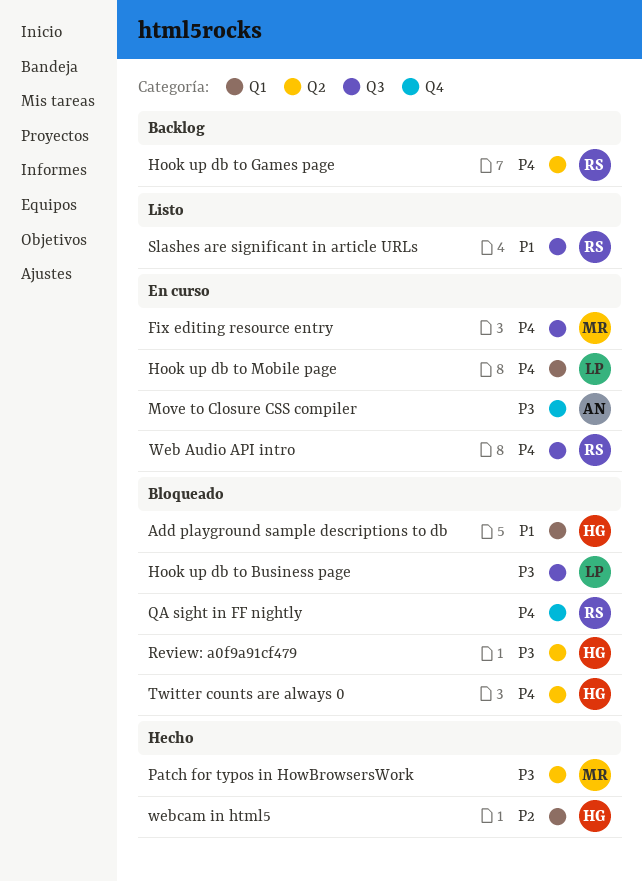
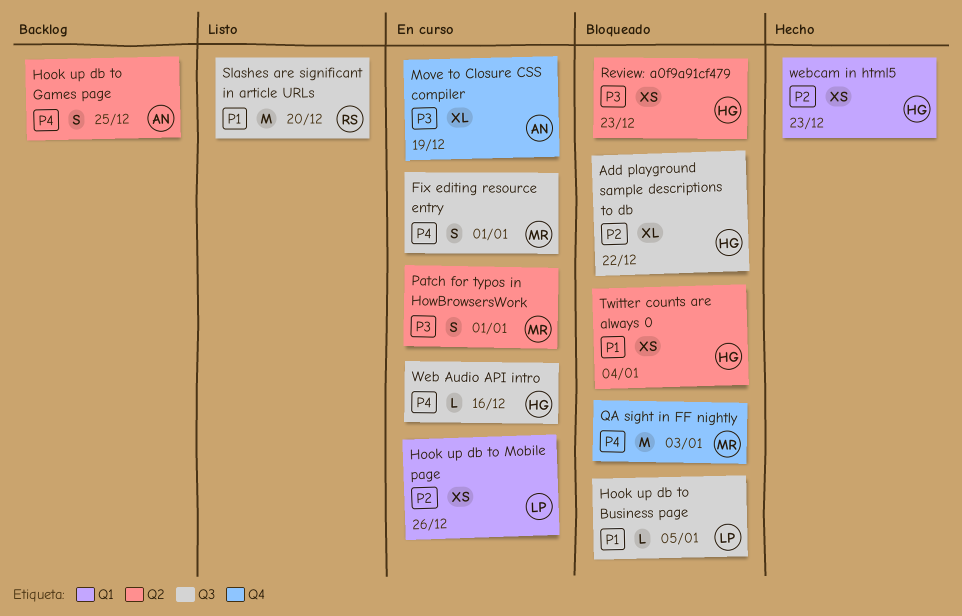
Add playground sample descriptions to db, priority: P1 -> P2
Add playground sample descriptions to db, label: Q1 -> Q3
Hook up db to Business page, priority: P3 -> P1
Hook up db to Games page, owner: RS -> AN
Hook up db to Mobile page, priority: P4 -> P2
Patch for typos in HowBrowsersWork, status: Hecho -> En curso
QA sight in FF nightly, owner: RS -> MR
Twitter counts are always 0, priority: P4 -> P1
Web Audio API intro, owner: RS -> HG

